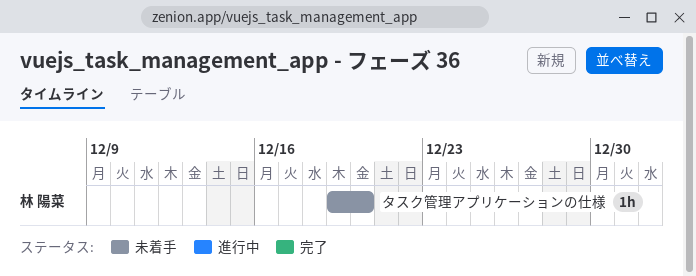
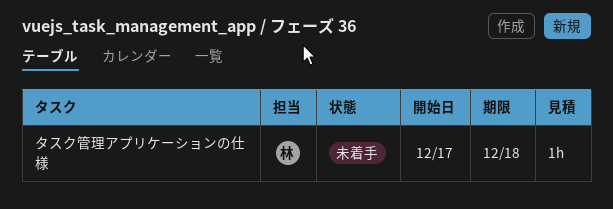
タスク管理アプリケーションの仕様, start: Dec 19 -> Dec 17
タスク管理アプリケーションの仕様, due: Dec 20 -> Dec 18

